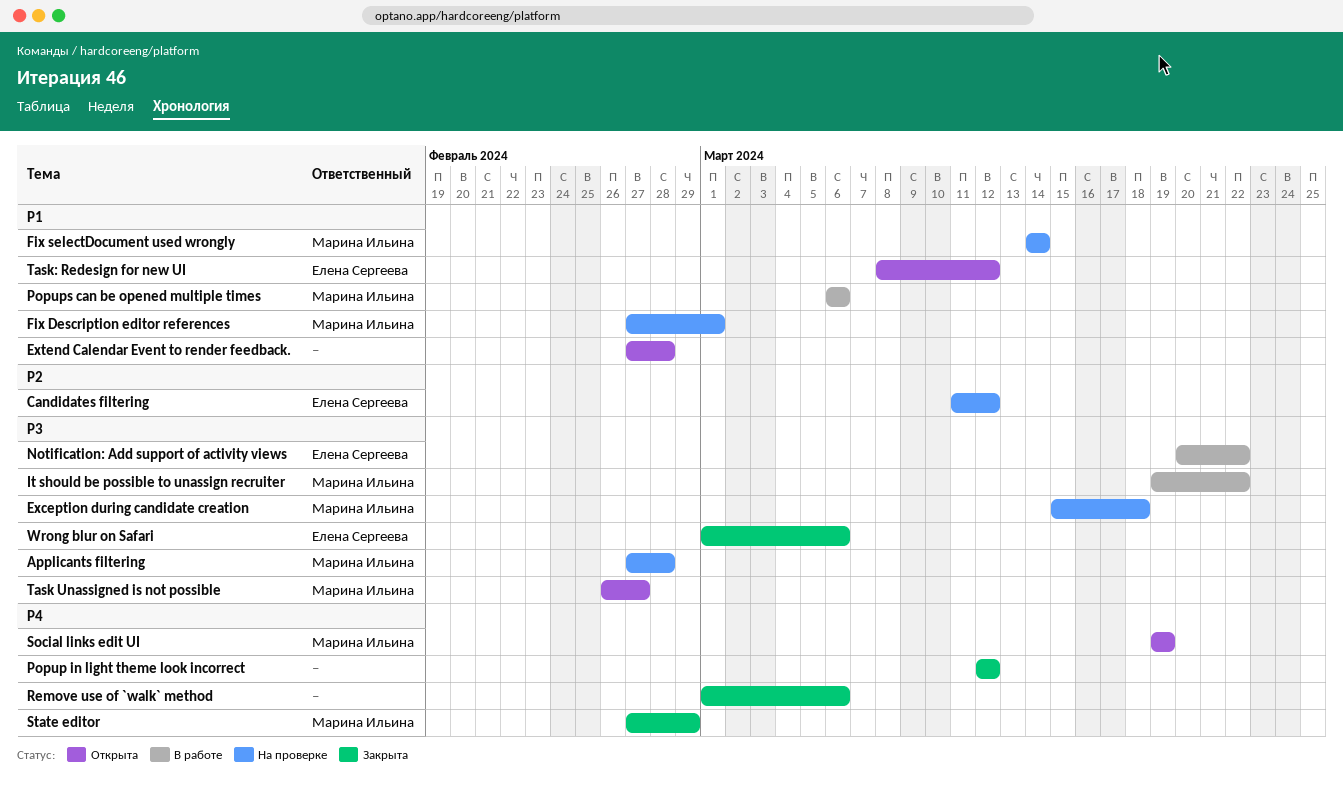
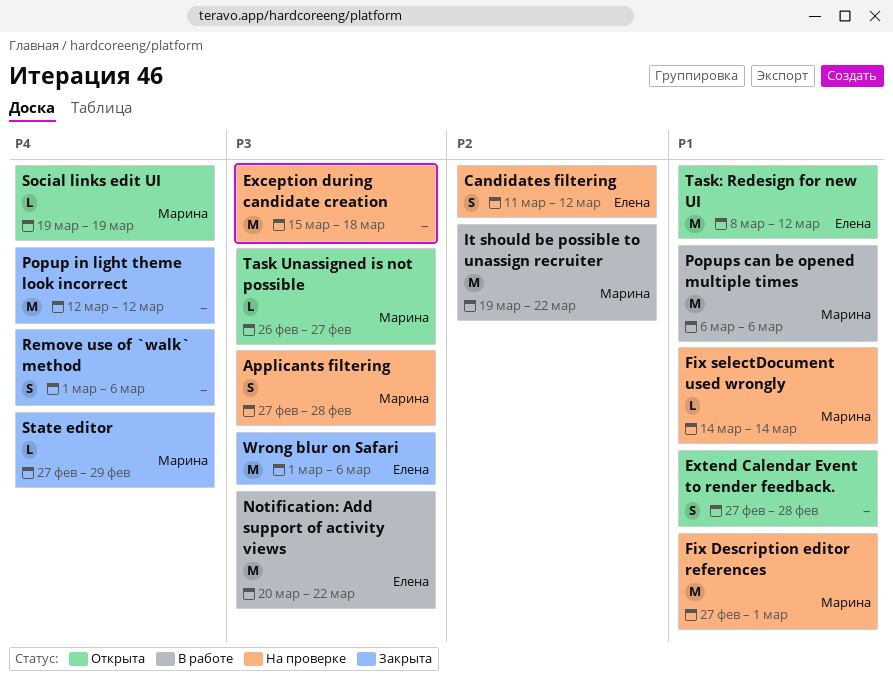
Exception during candidate creation, owner: Марина Ильина -> none
It should be possible to unassign recruiter, priority: P3 -> P2

